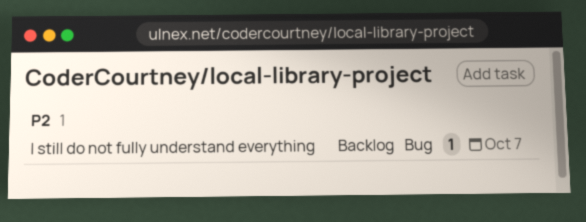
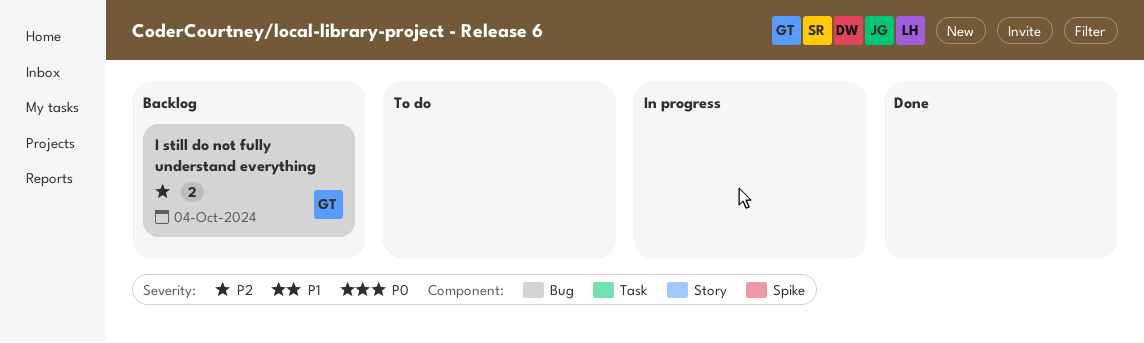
I still do not fully understand everything, estimate: 1 -> 2
I still do not fully understand everything, due: Oct 7 -> Oct 4

